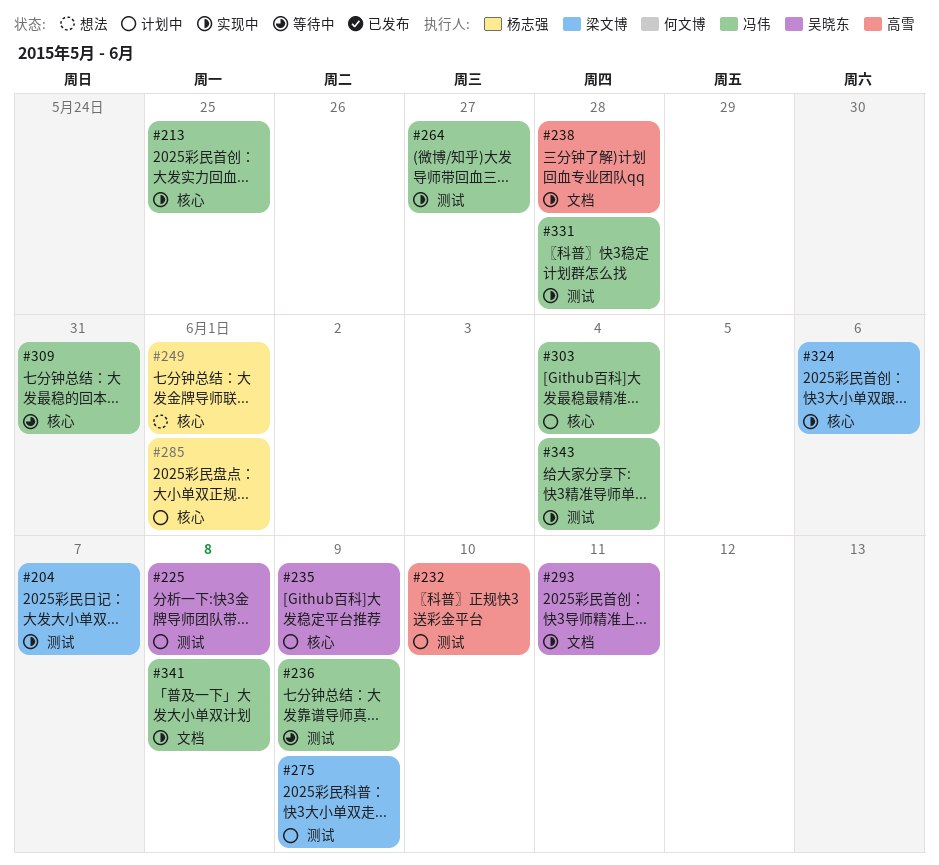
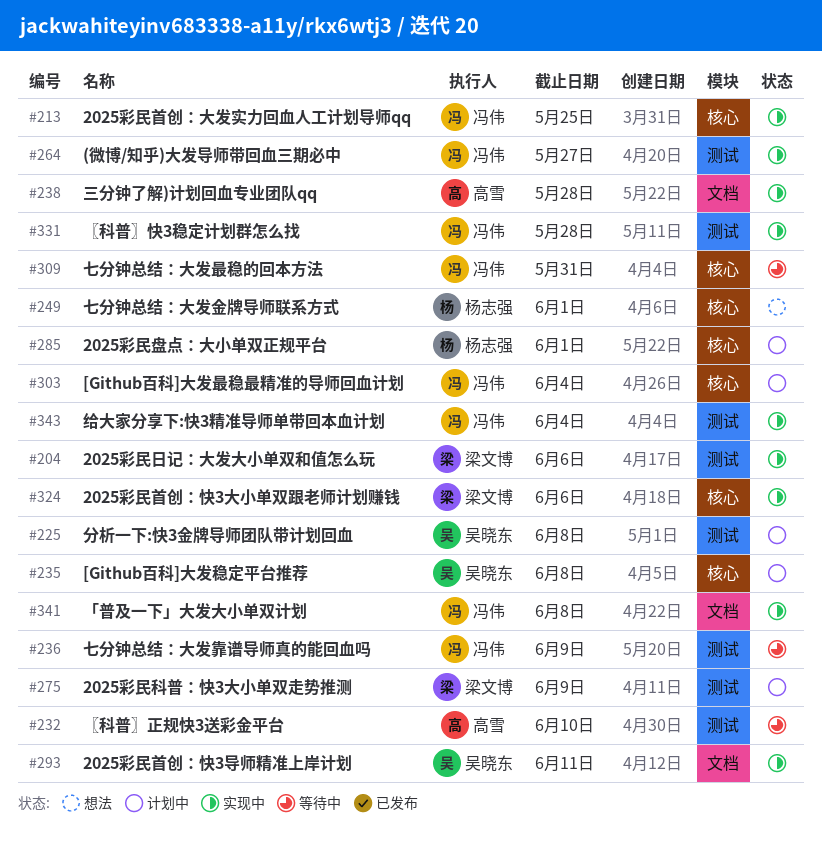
#204, due: Jun 7 -> Jun 6
#232, status: 计划中 -> 等待中
#235, due: Jun 9 -> Jun 8

